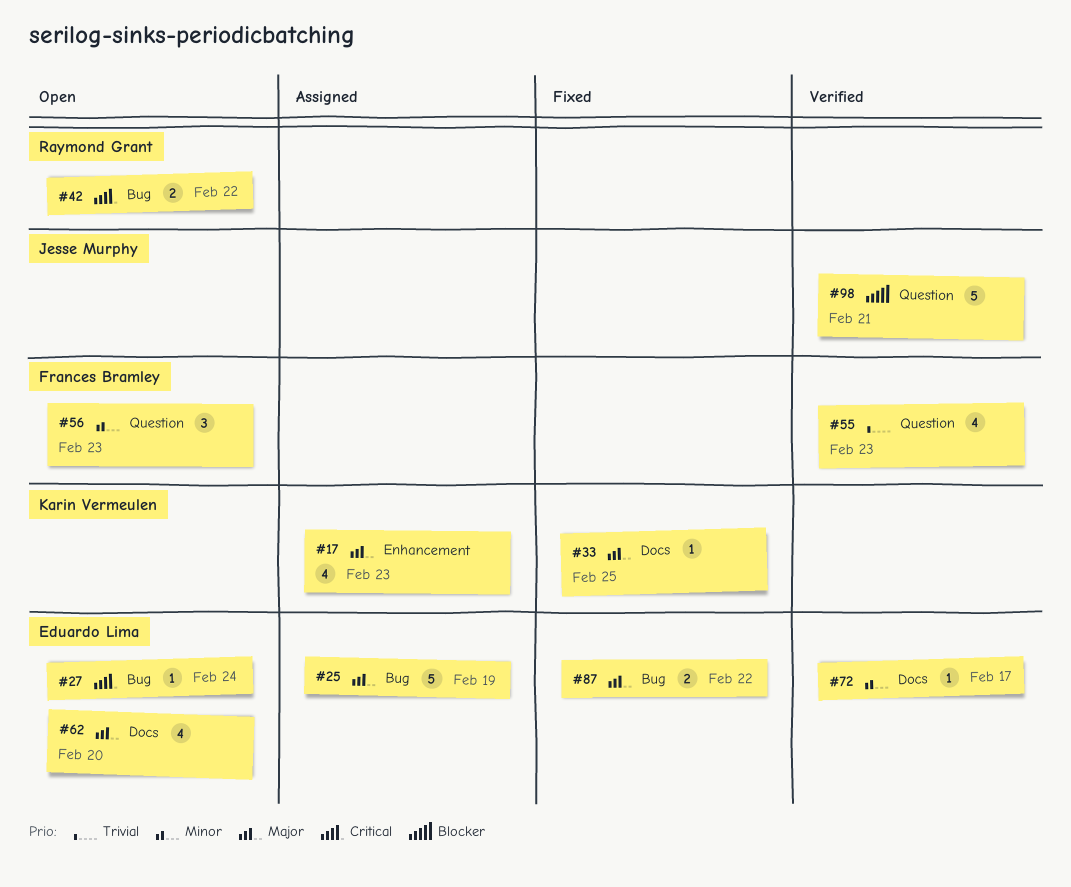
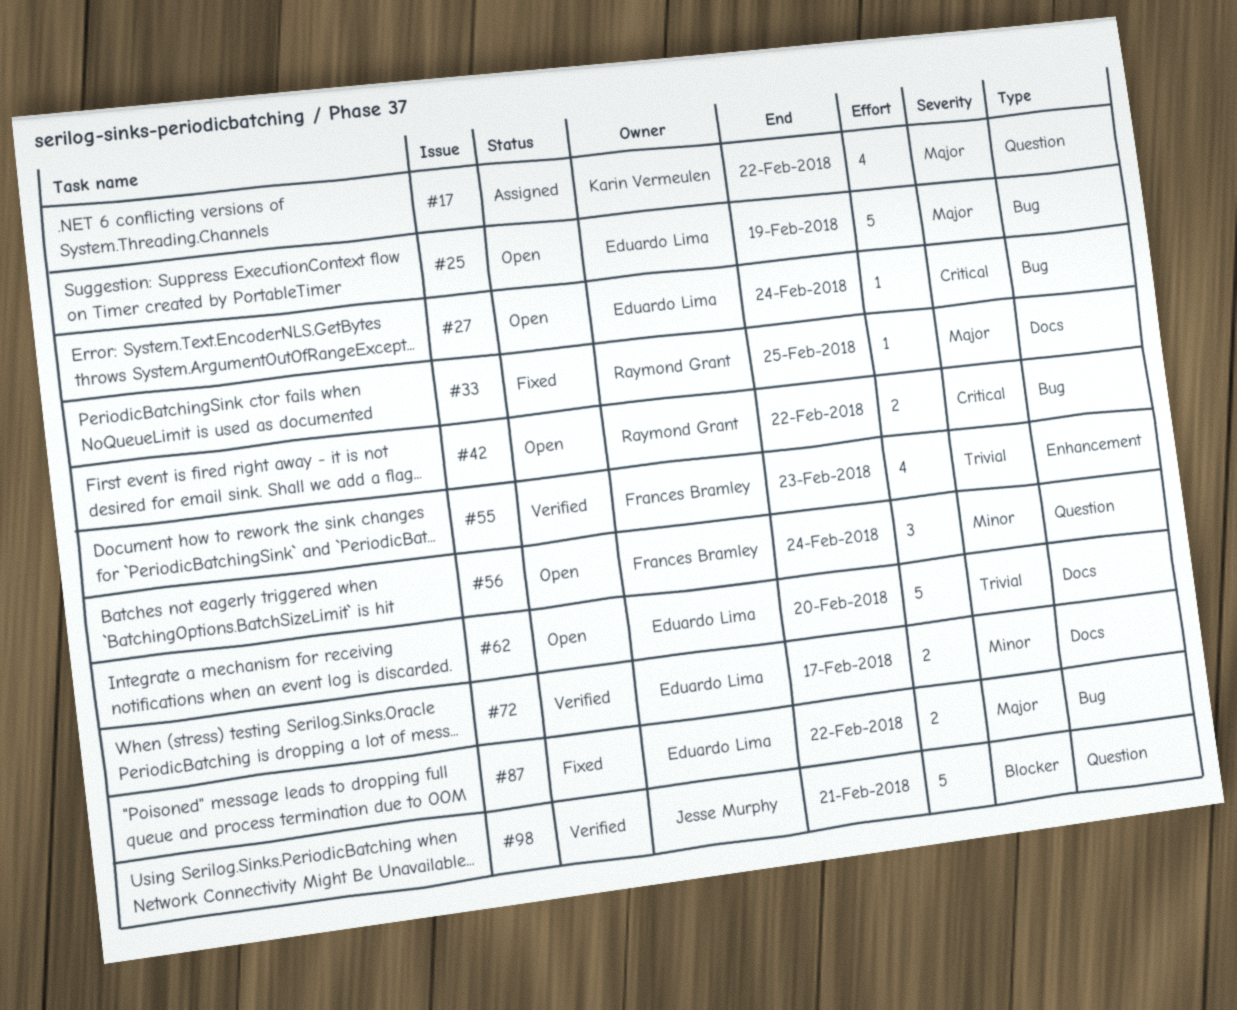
#17, label: Enhancement -> Question
#17, due: Feb 23 -> Feb 22
#25, status: Assigned -> Open
#33, owner: Karin Vermeulen -> Raymond Grant
#55, label: Question -> Enhancement
#56, due: Feb 23 -> Feb 24
#62, priority: Major -> Trivial
#62, estimate: 4 -> 5
#72, estimate: 1 -> 2

